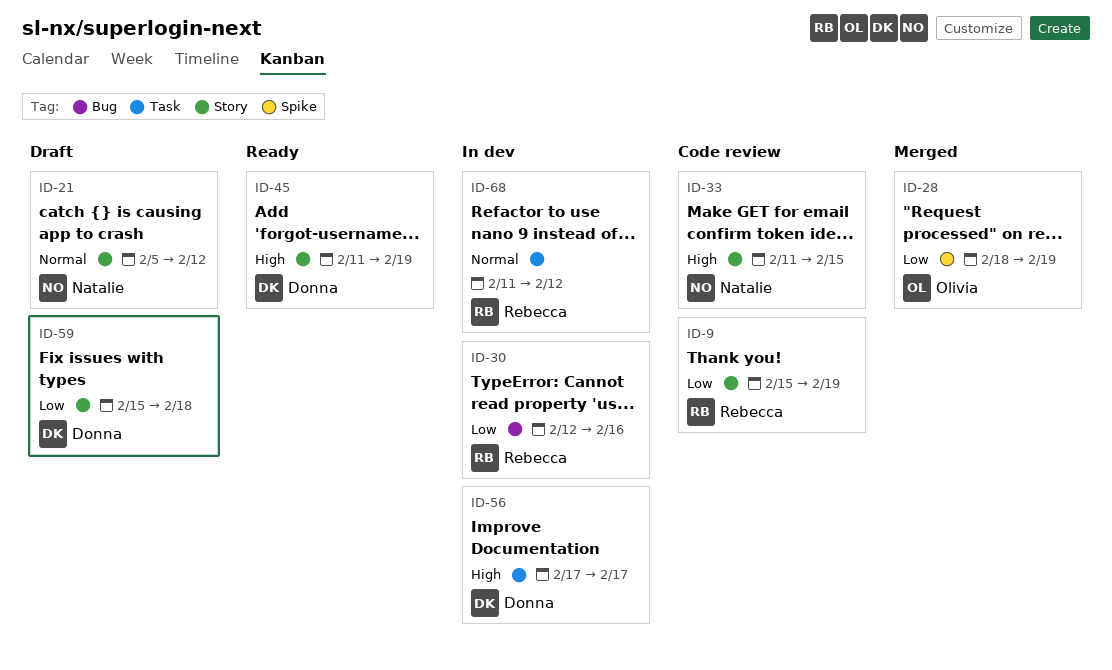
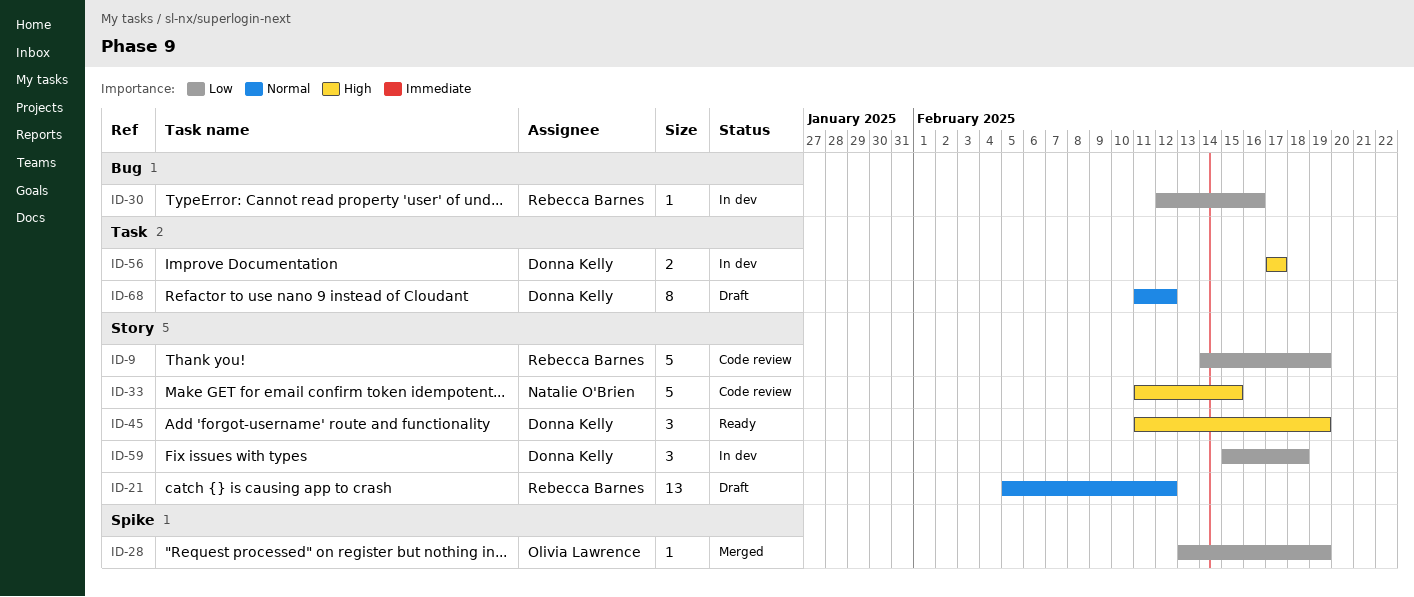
ID-9, start: Feb 15 -> Feb 14
ID-21, owner: Natalie O'Brien -> Rebecca Barnes
ID-28, start: Feb 18 -> Feb 13
ID-59, status: Draft -> In dev
ID-68, status: In dev -> Draft
ID-68, owner: Rebecca Barnes -> Donna Kelly

